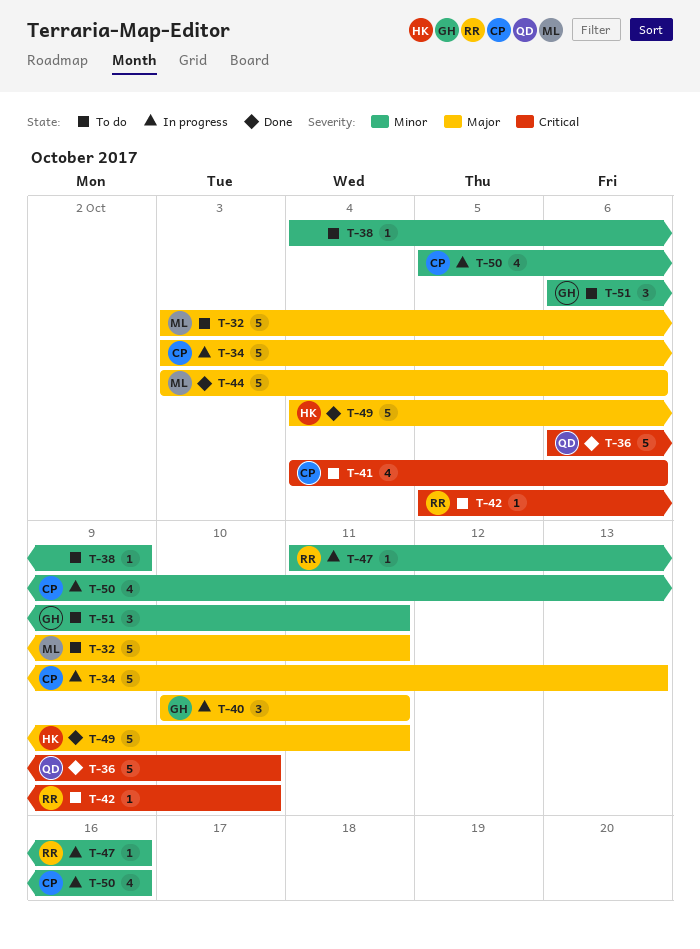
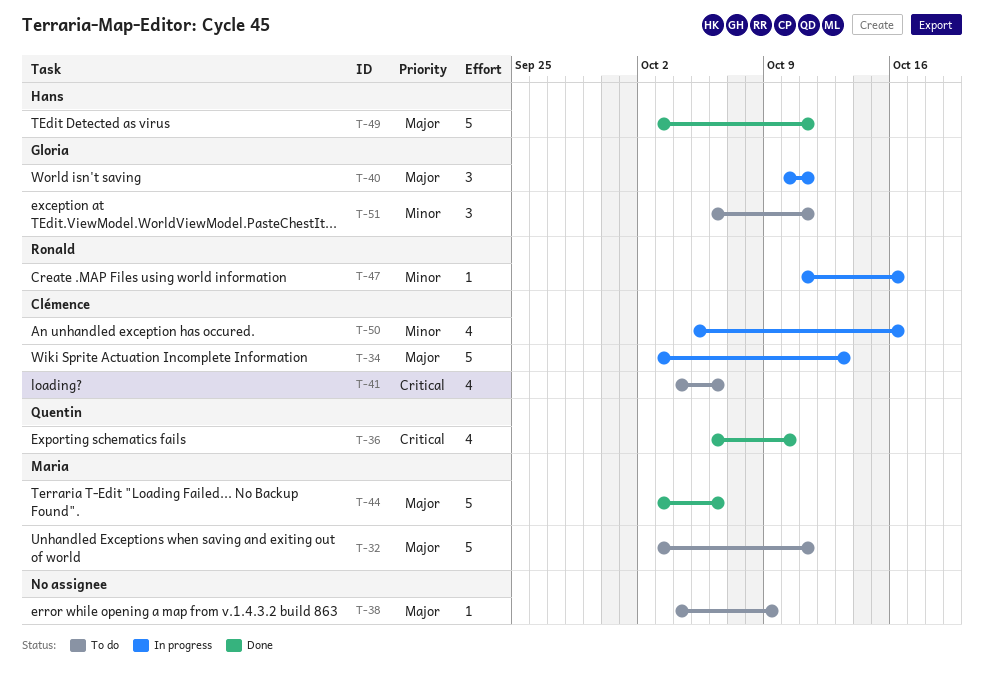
T-36, estimate: 5 -> 4
T-38, priority: Minor -> Major
T-42: present -> none
T-49, start: Oct 4 -> Oct 3

